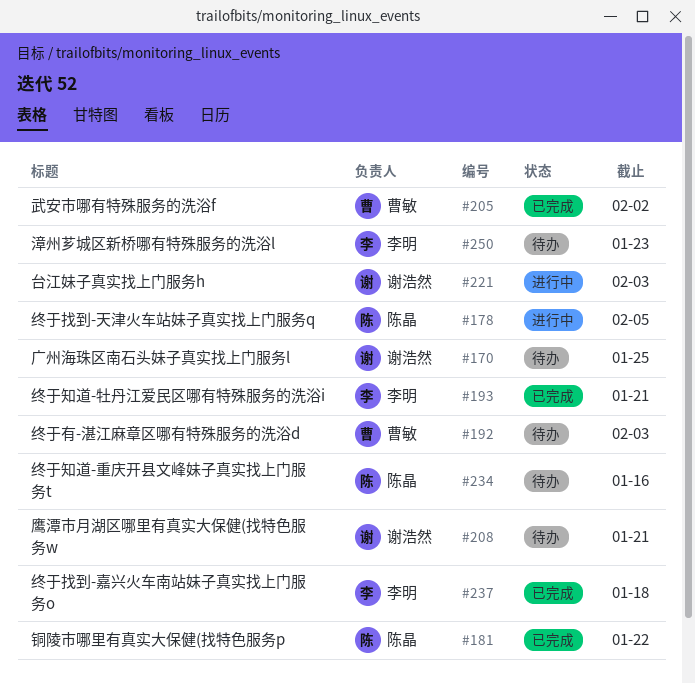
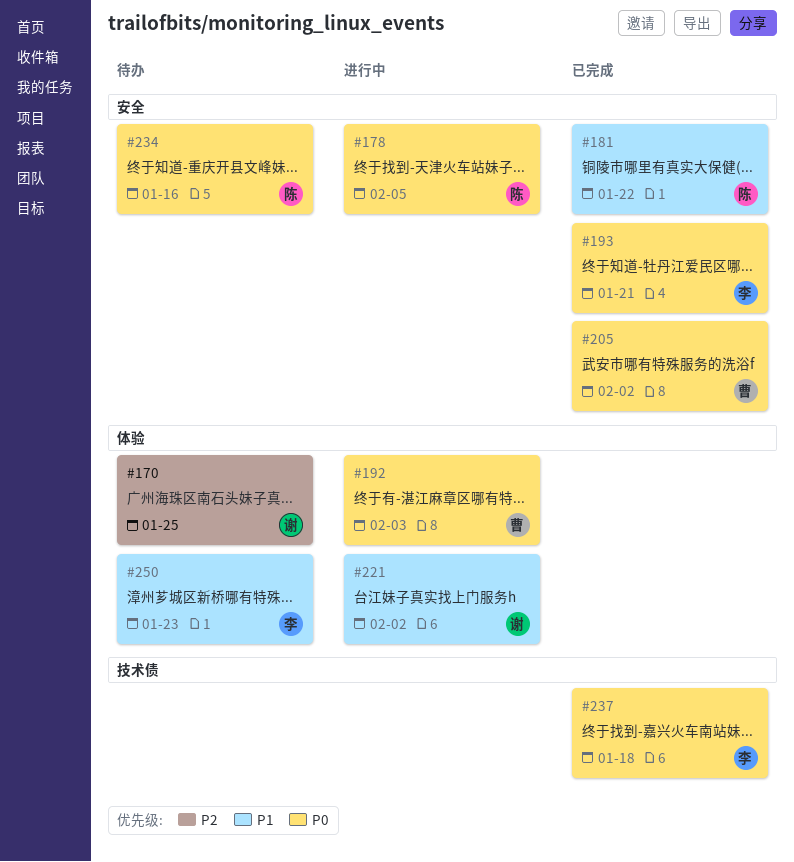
#192, status: 待办 -> 进行中
#208: present -> none
#221, due: Feb 3 -> Feb 2

